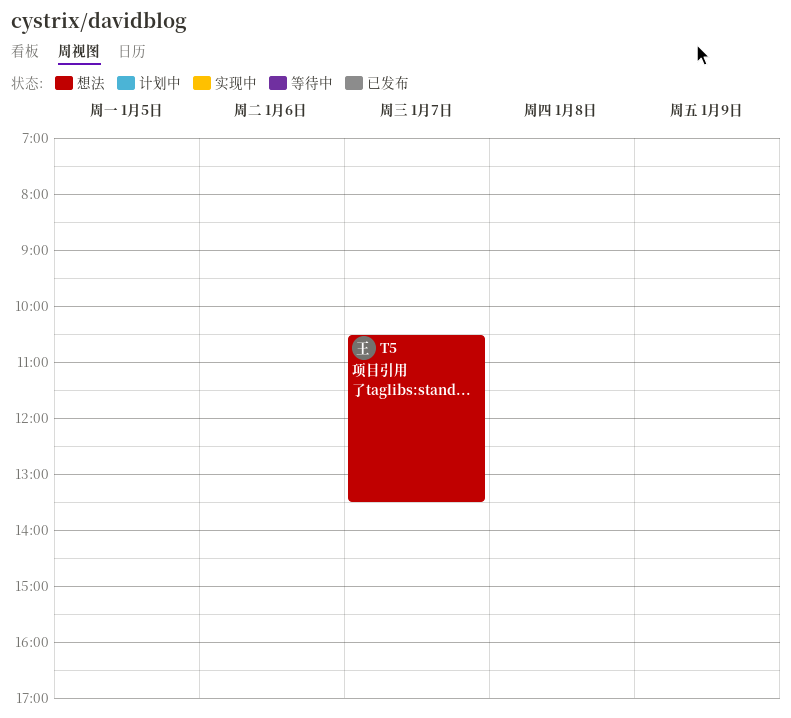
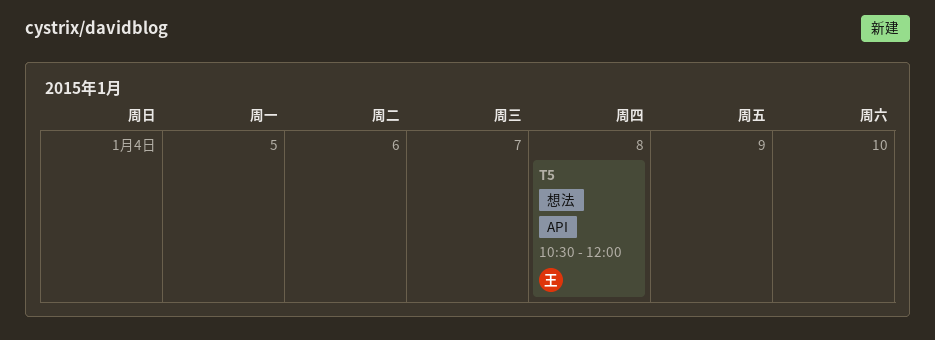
T5, day: Jan 7 -> Jan 8
T5, ends: 13:30 -> 12:00

